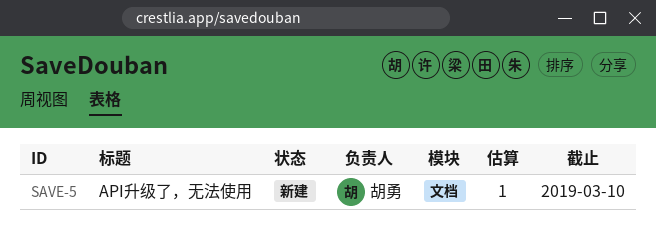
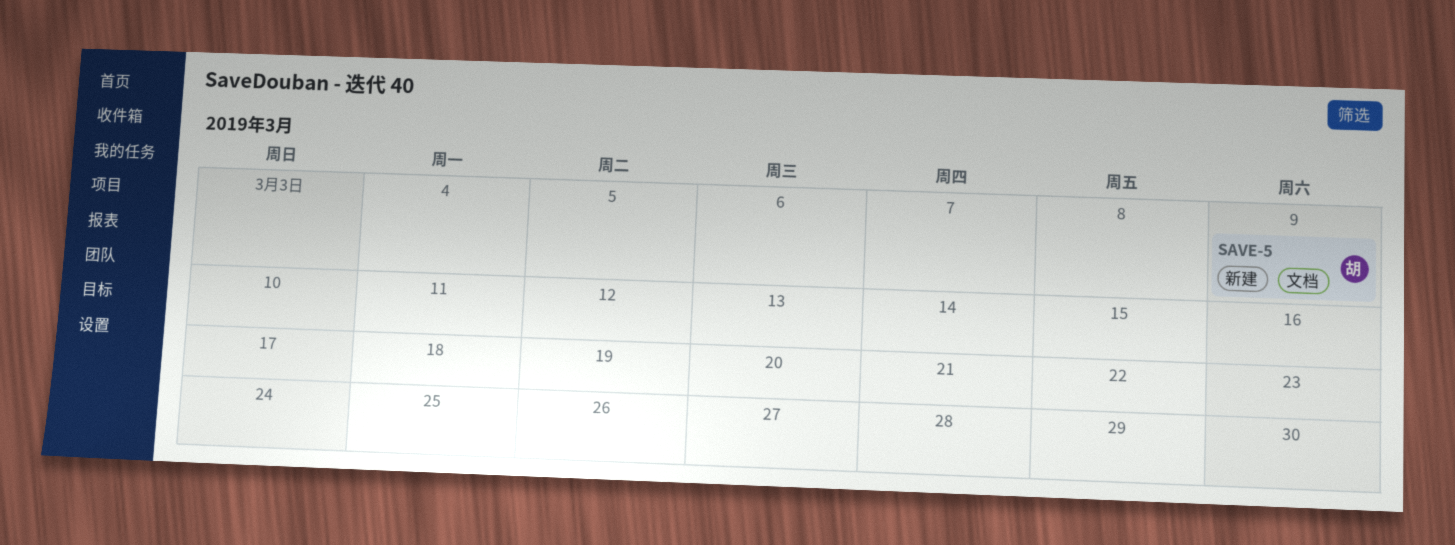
SAVE-5, due: Mar 10 -> Mar 9

